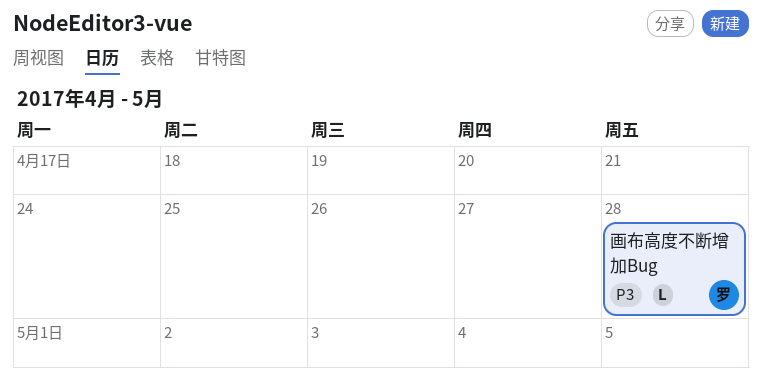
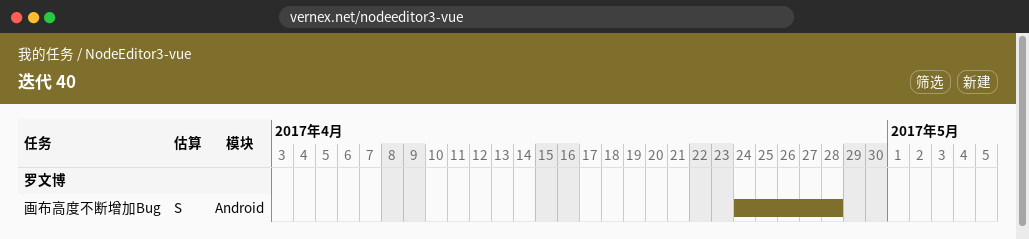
画布高度不断增加Bug, estimate: L -> S

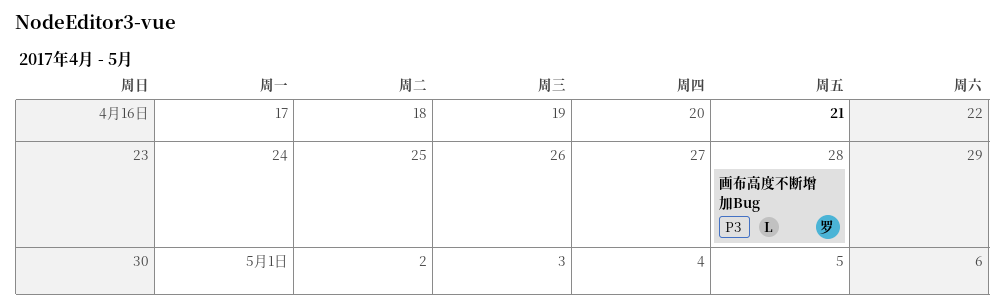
画布高度不断增加Bug, estimate: S -> L

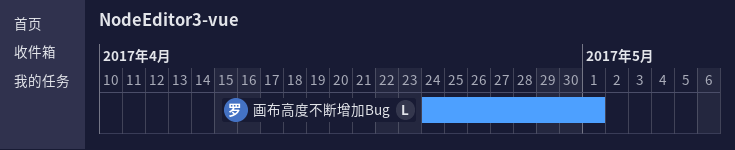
画布高度不断增加Bug, due: Apr 28 -> May 1

